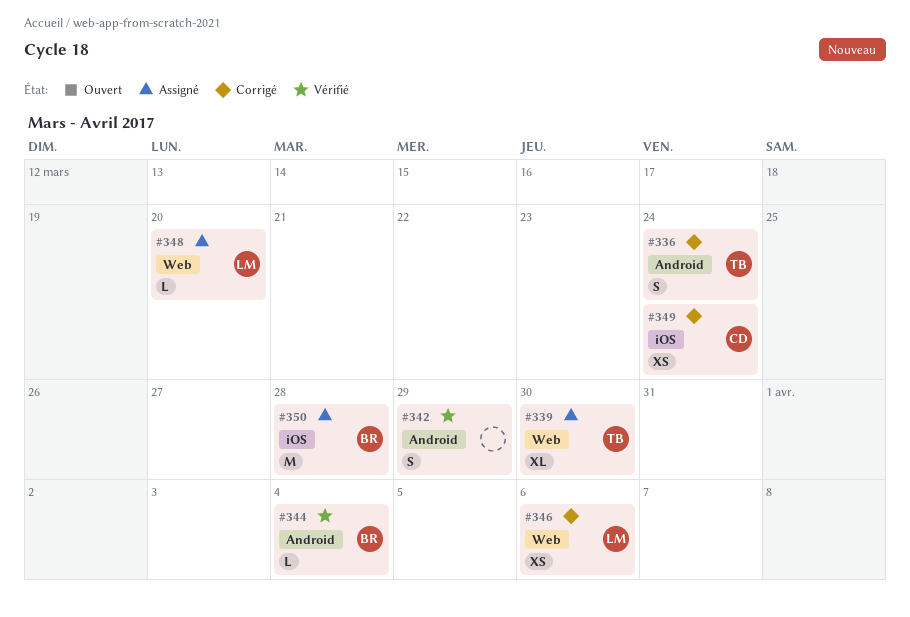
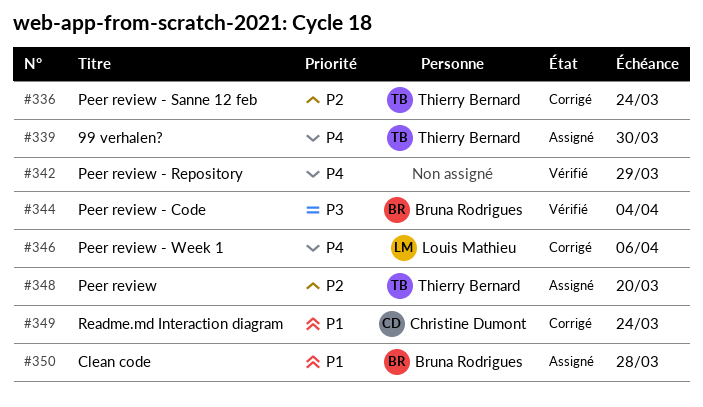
#348, owner: Louis Mathieu -> Thierry Bernard

